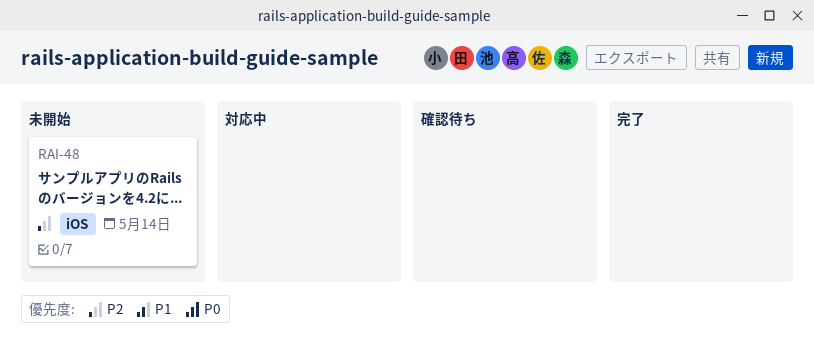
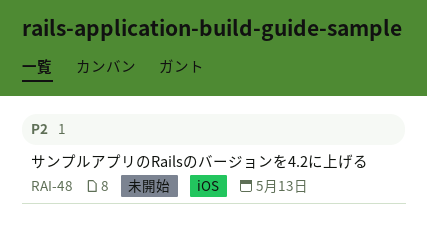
RAI-48, due: May 14 -> May 13

